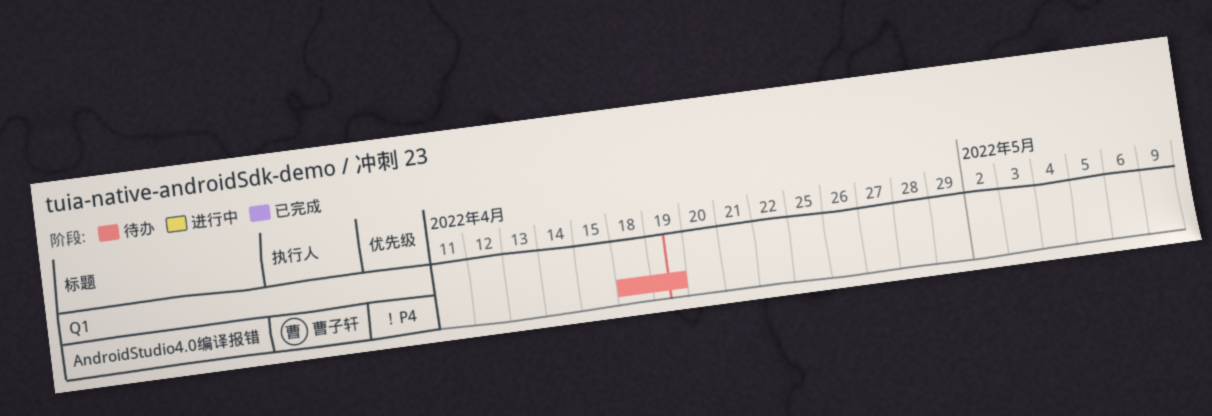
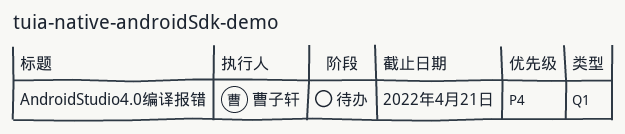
AndroidStudio4.0编译报错, due: Apr 19 -> Apr 21

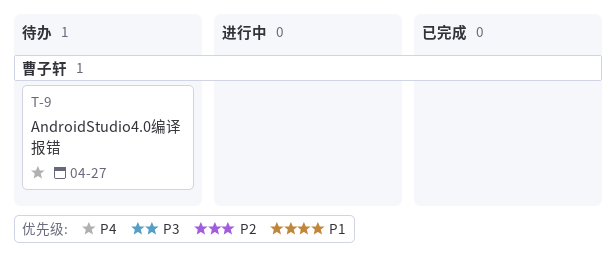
AndroidStudio4.0编译报错, due: Apr 21 -> Apr 27

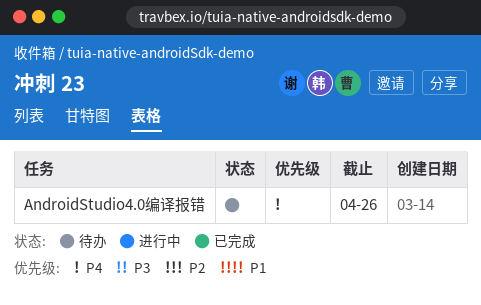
AndroidStudio4.0编译报错, due: Apr 27 -> Apr 26

